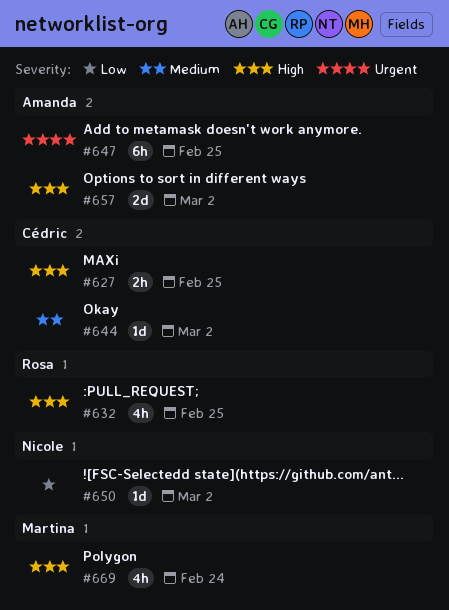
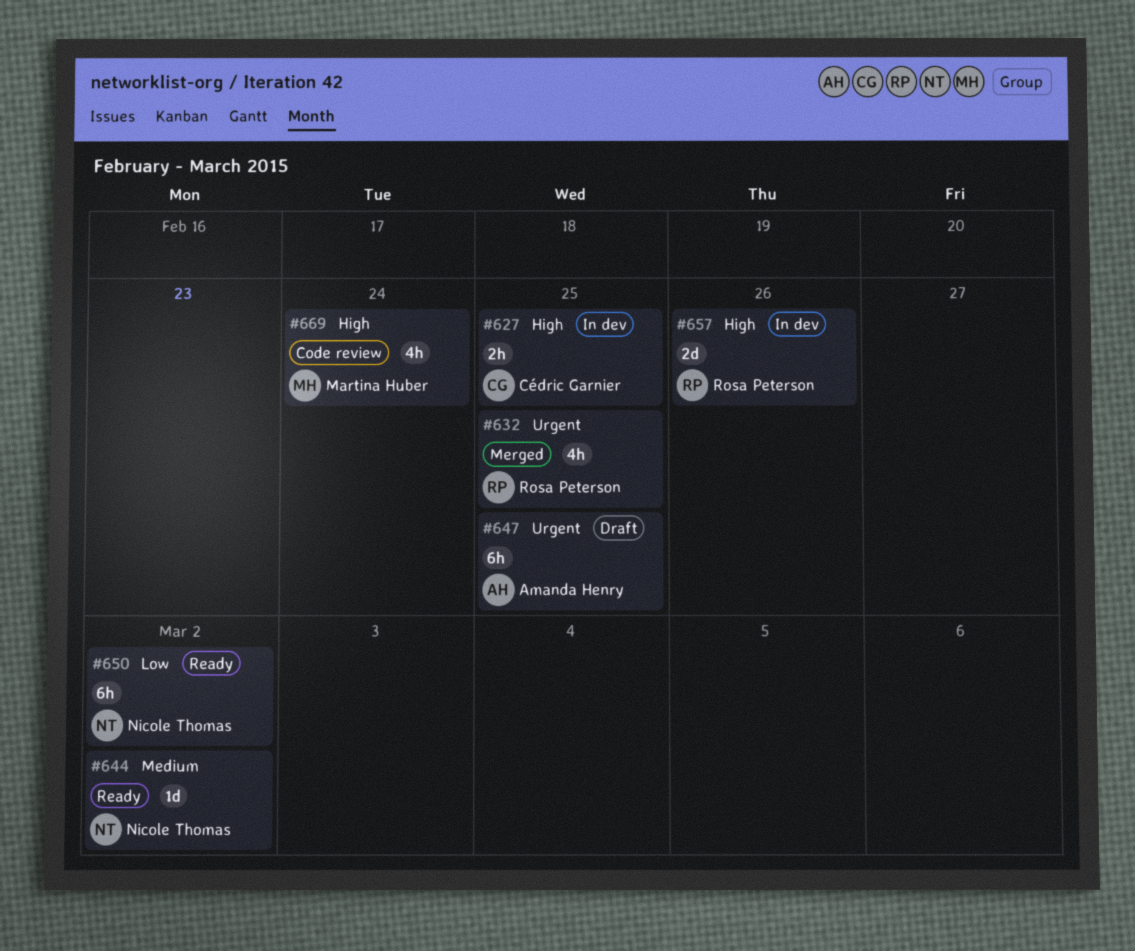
#632, priority: High -> Urgent
#644, owner: Cédric Garnier -> Nicole Thomas
#650, estimate: 1d -> 6h
#657, owner: Amanda Henry -> Rosa Peterson
#657, due: Mar 2 -> Feb 26

